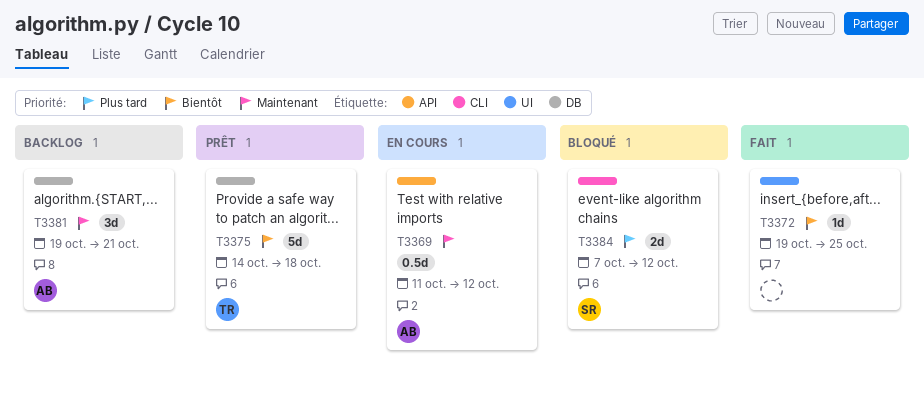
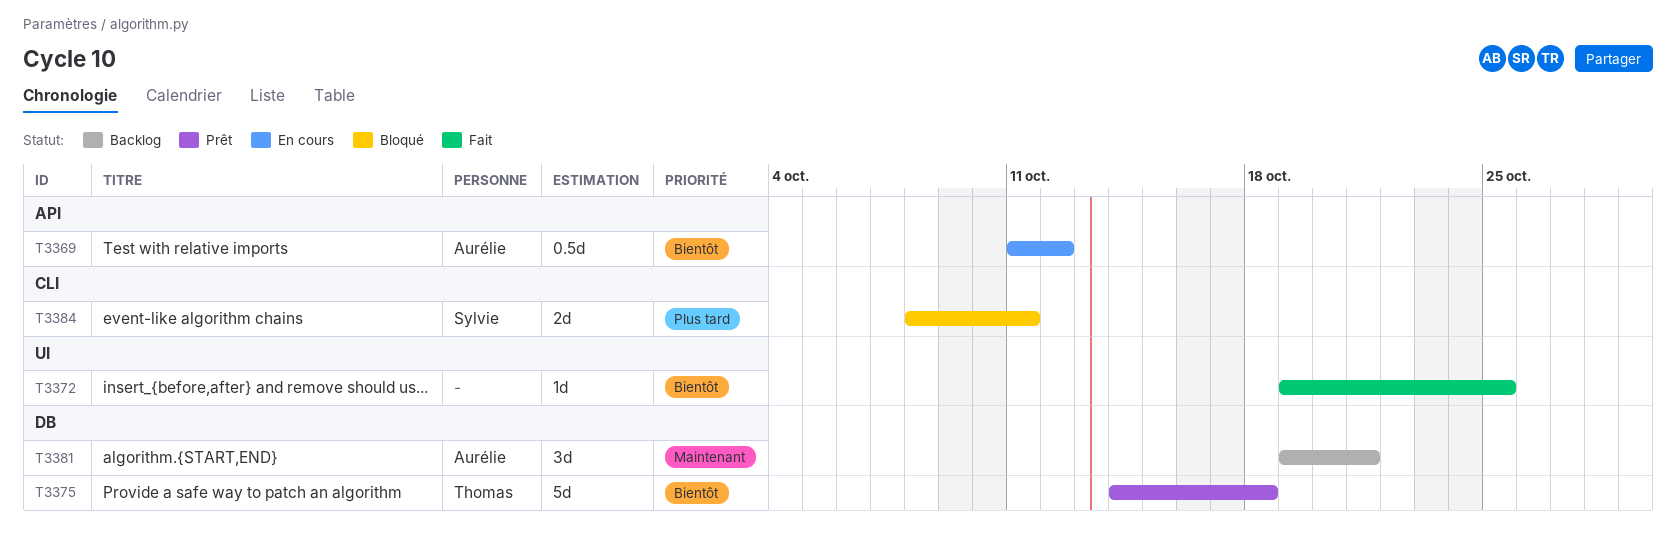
T3369, priority: Maintenant -> Bientôt
T3384, start: Oct 7 -> Oct 8
T3384, due: Oct 12 -> Oct 11

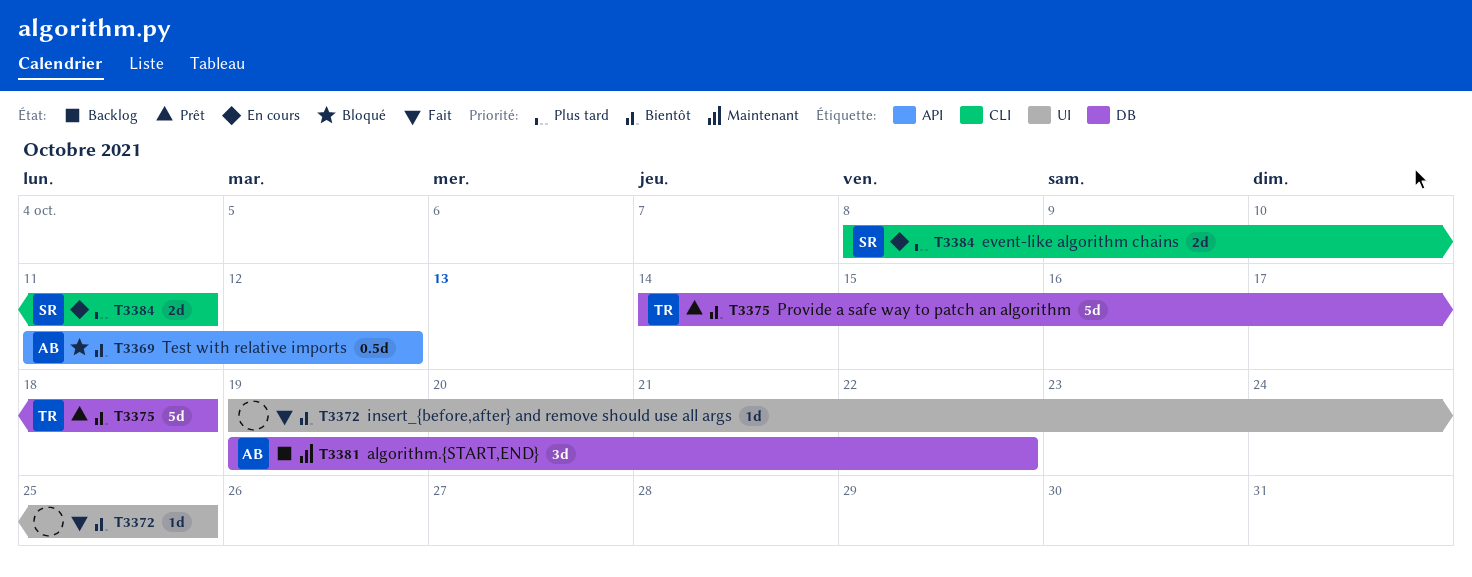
T3369, status: En cours -> Bloqué
T3381, due: Oct 21 -> Oct 22
T3384, status: Bloqué -> En cours

